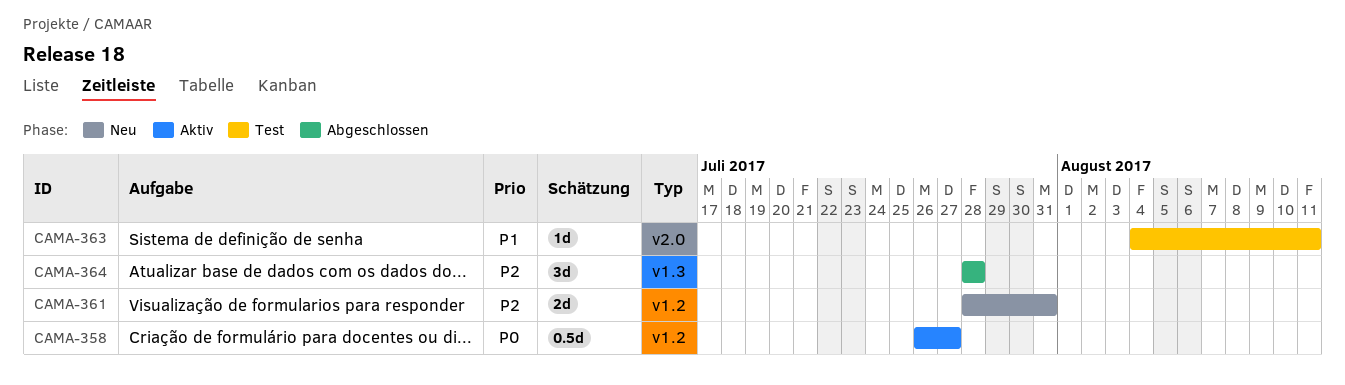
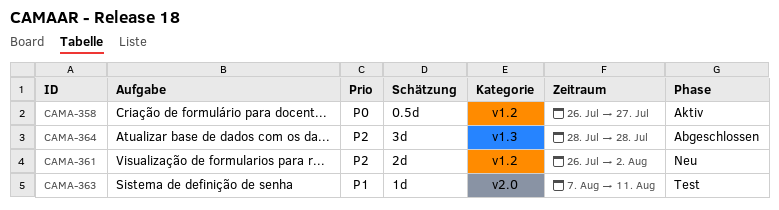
CAMA-361, start: Jul 28 -> Jul 26
CAMA-361, due: Jul 31 -> Aug 2
CAMA-363, start: Aug 4 -> Aug 7

